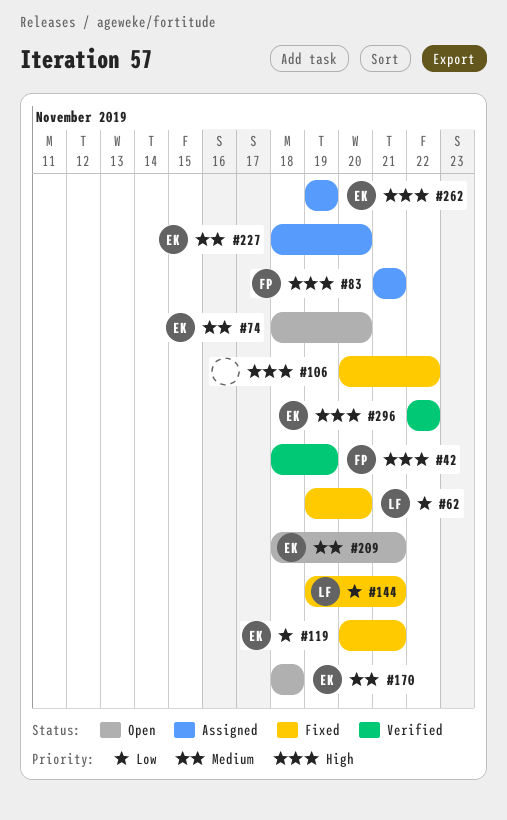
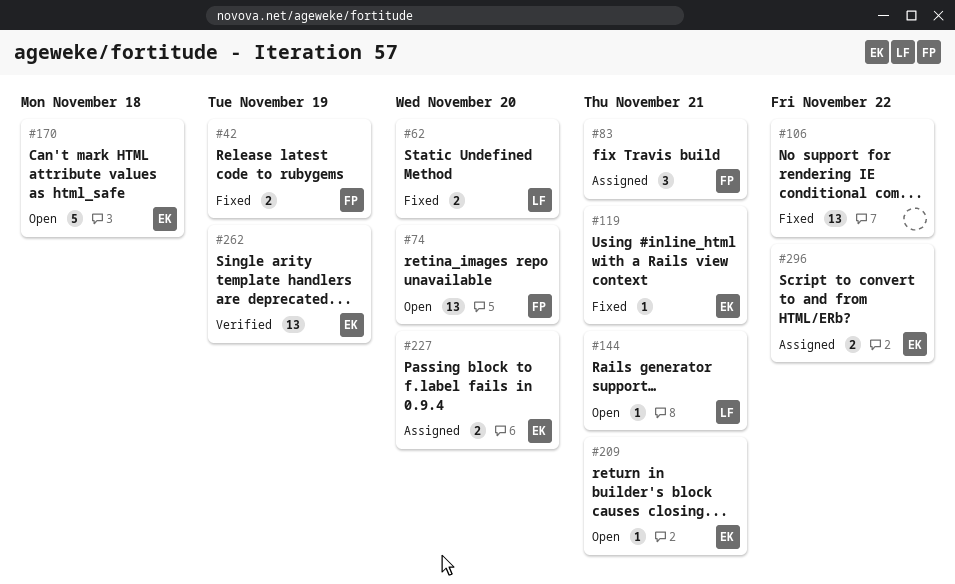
#42, status: Verified -> Fixed
#74, owner: EK -> FP
#144, status: Fixed -> Open
#262, status: Assigned -> Verified
#296, status: Verified -> Assigned

